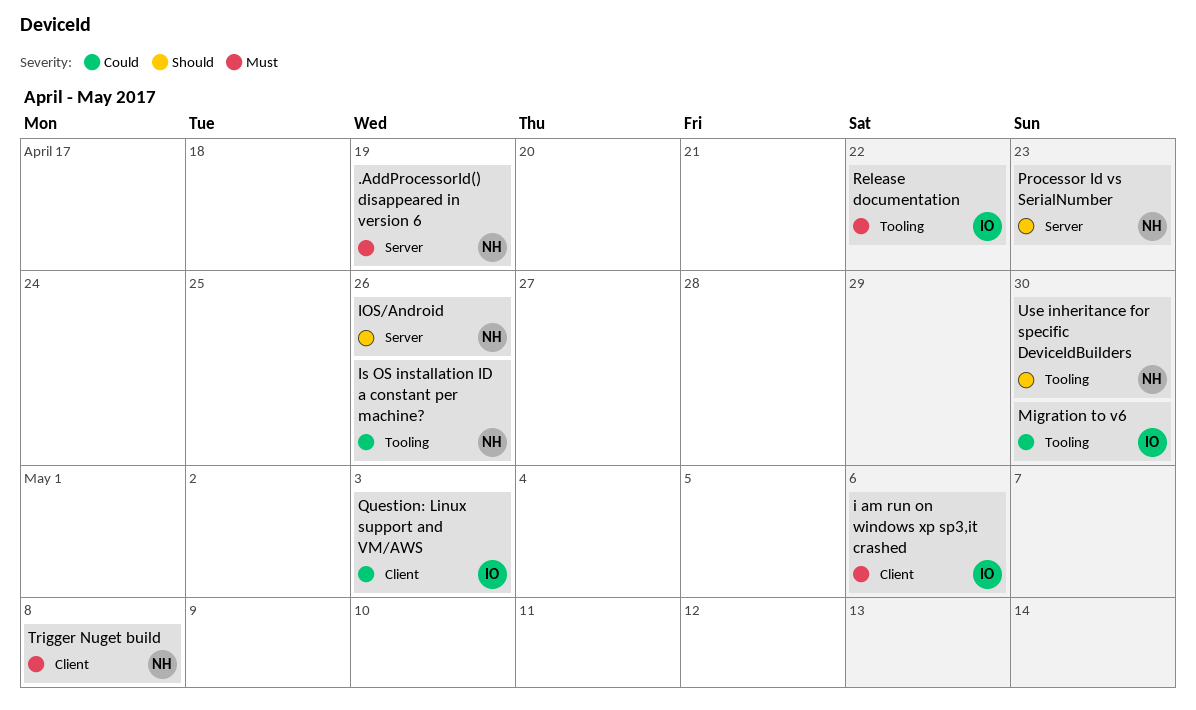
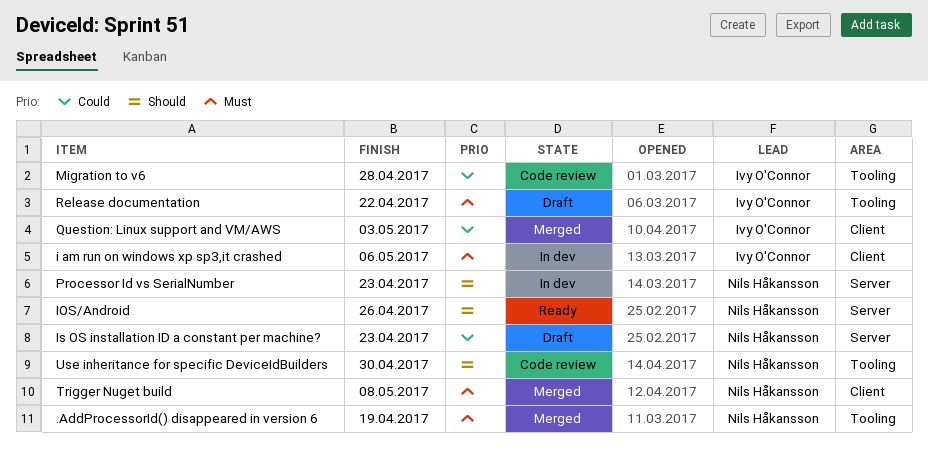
.AddProcessorId() disappeared in version 6, label: Server -> Tooling
Is OS installation ID a constant per machine?, label: Tooling -> Server
Is OS installation ID a constant per machine?, due: Apr 26 -> Apr 23
Migration to v6, due: Apr 30 -> Apr 28

